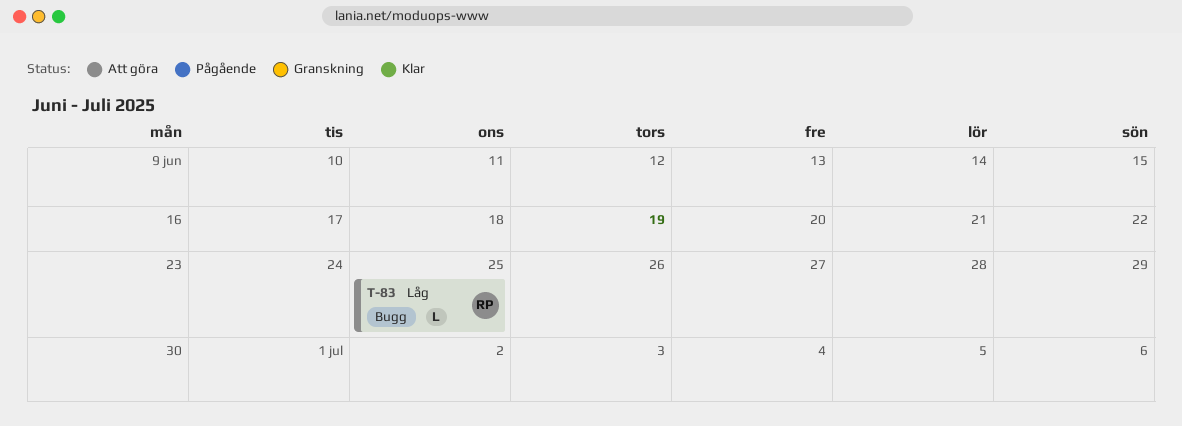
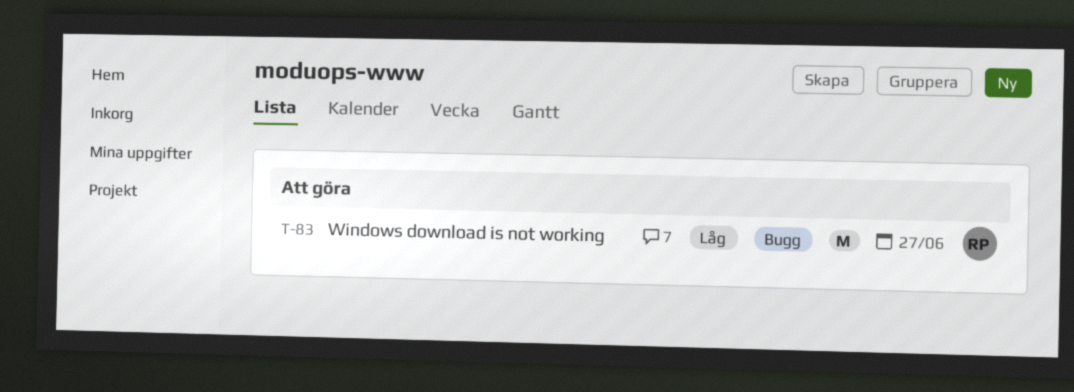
T-83, estimate: L -> M
T-83, due: Jun 25 -> Jun 27

